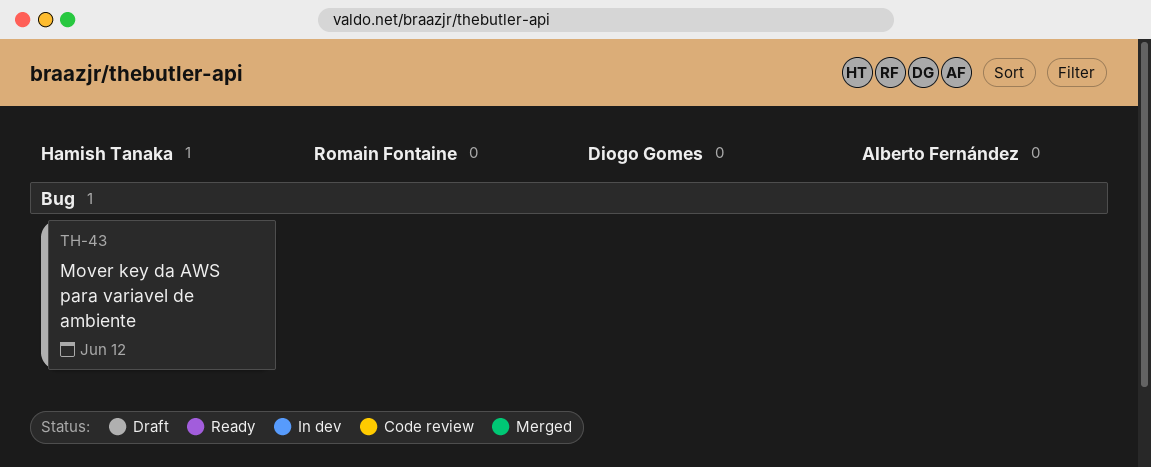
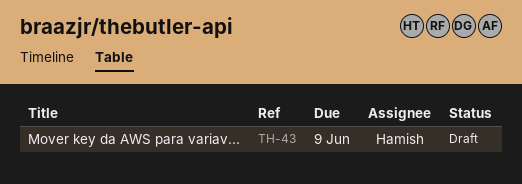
TH-43, due: Jun 12 -> Jun 9

